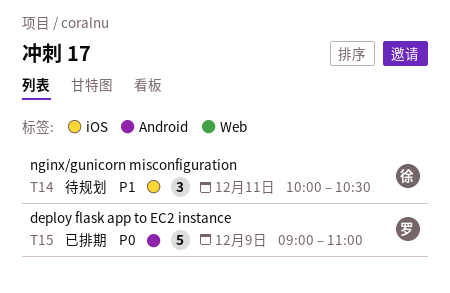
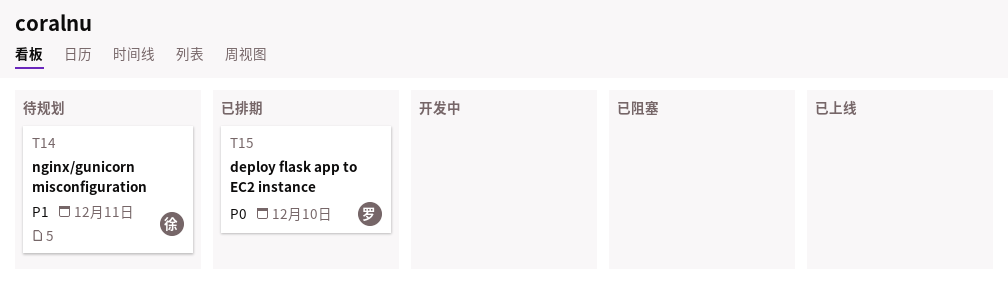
T15, day: Dec 9 -> Dec 10

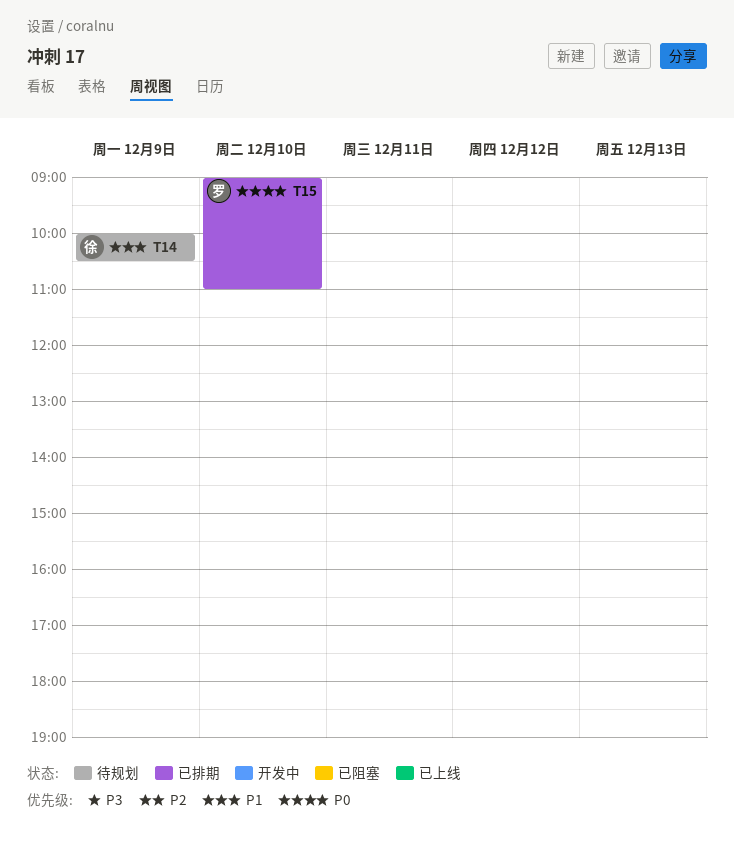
T14, day: Dec 11 -> Dec 9

